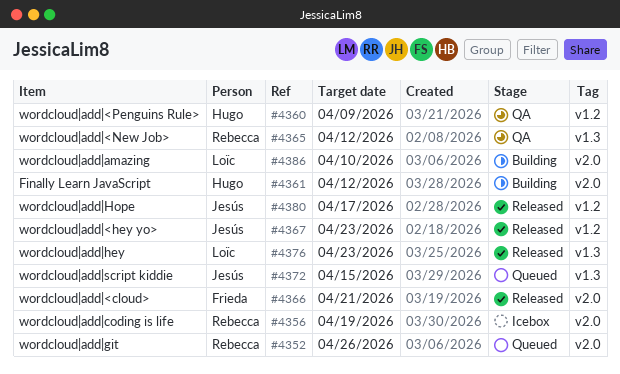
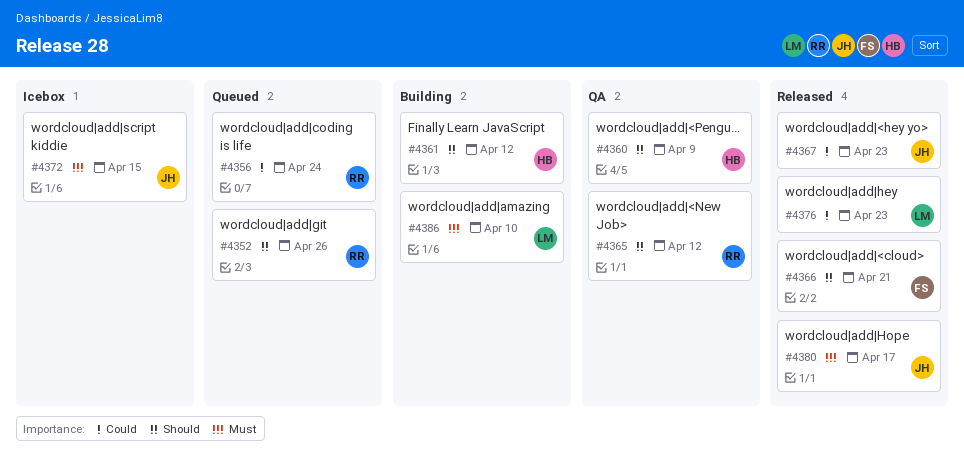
#4356, status: Icebox -> Queued
#4356, due: Apr 19 -> Apr 24
#4372, status: Queued -> Icebox

